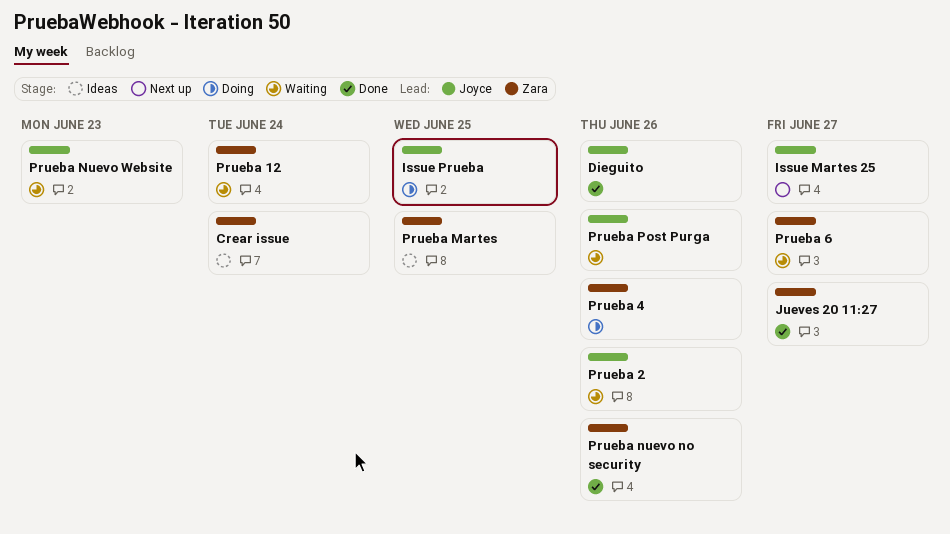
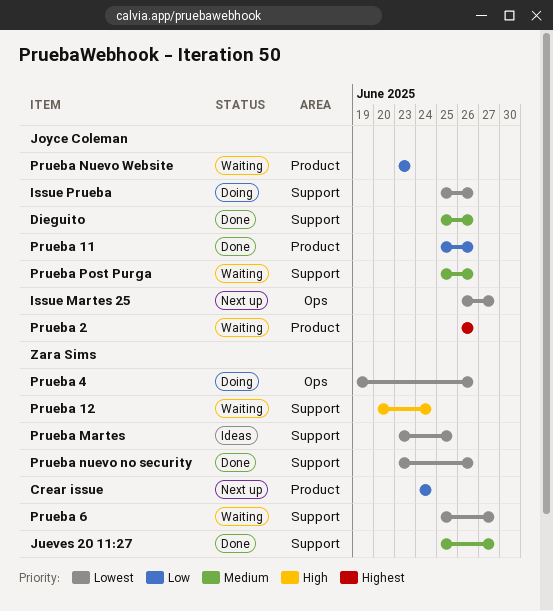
Crear issue, status: Ideas -> Next up
Issue Prueba, due: Jun 25 -> Jun 26
Prueba 11: none -> present

